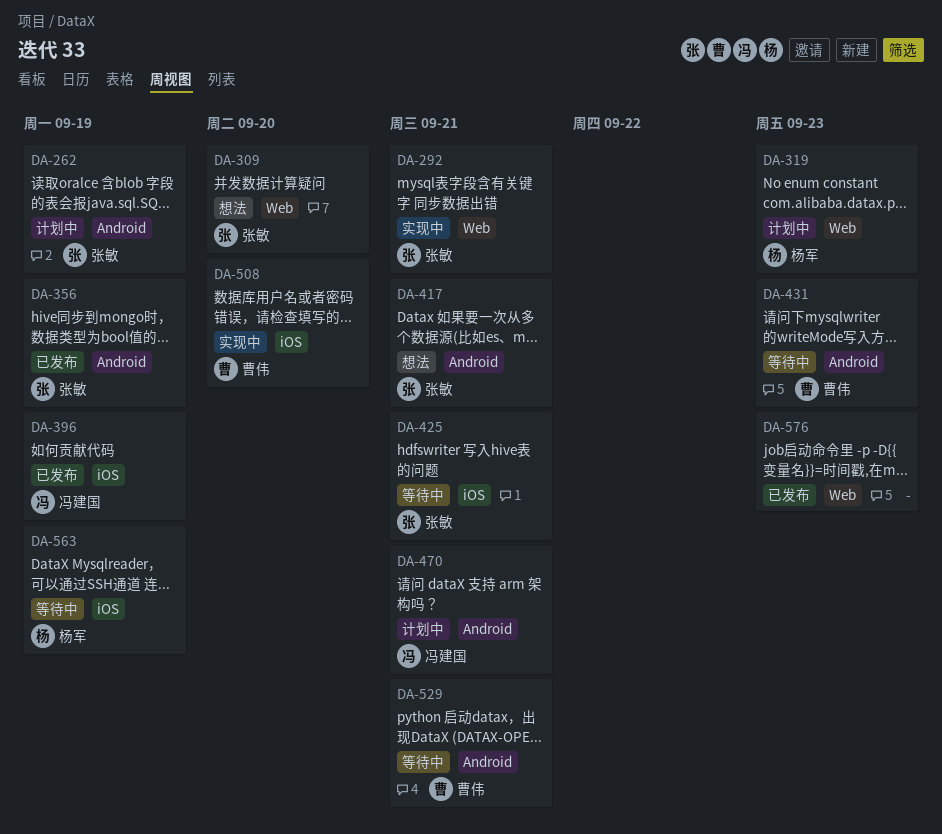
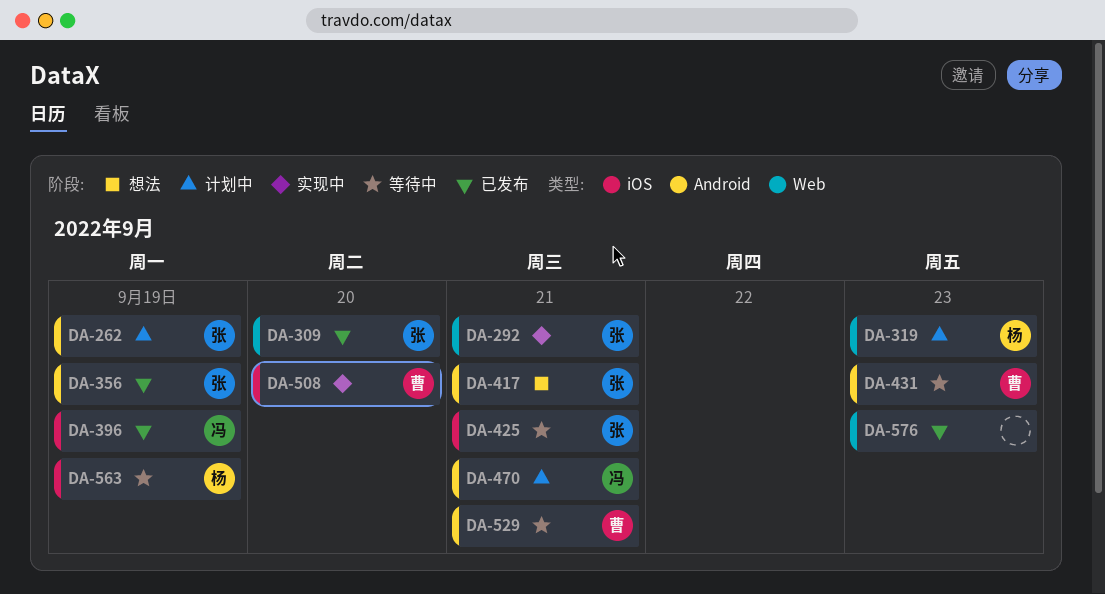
DA-309, status: 想法 -> 已发布

